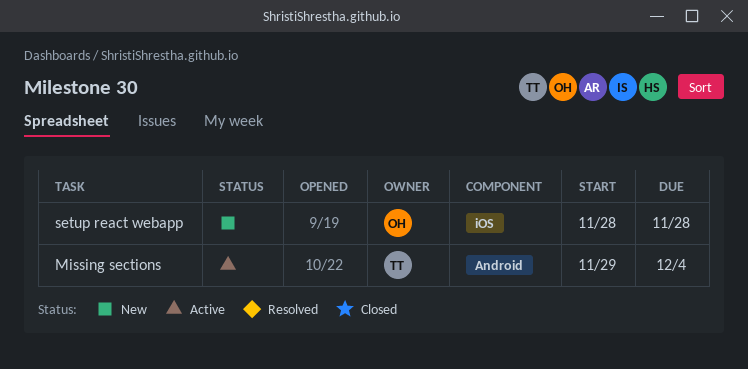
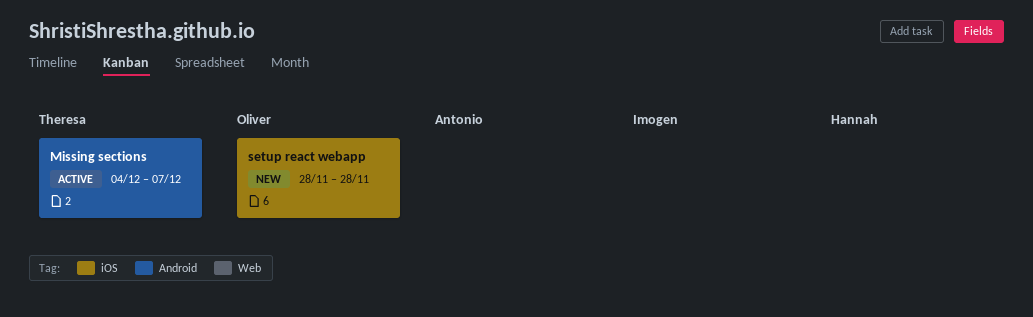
Missing sections, start: Nov 29 -> Dec 4
Missing sections, due: Dec 4 -> Dec 7

